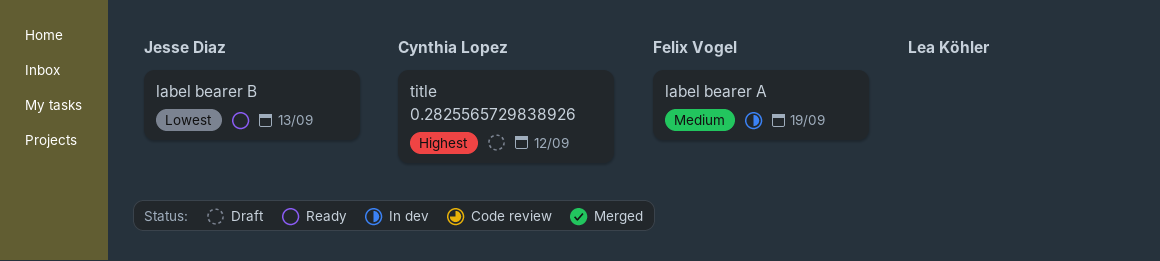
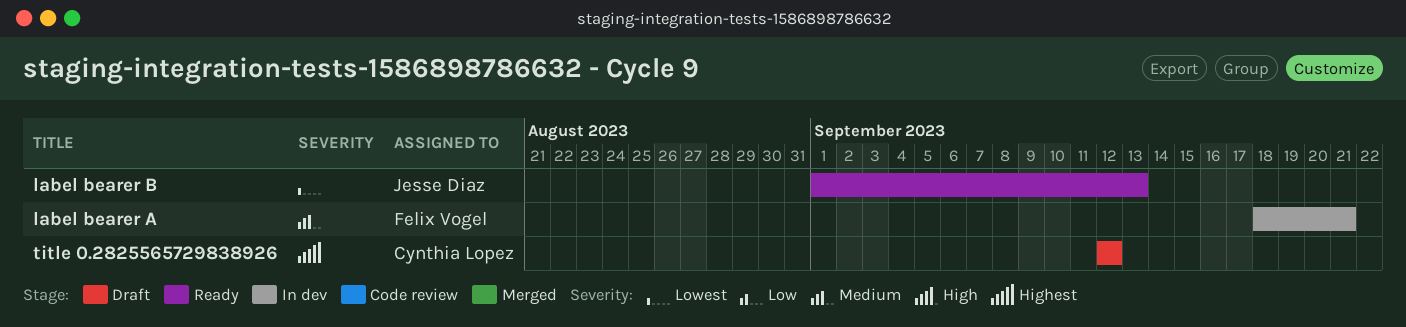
label bearer A, due: Sep 19 -> Sep 21

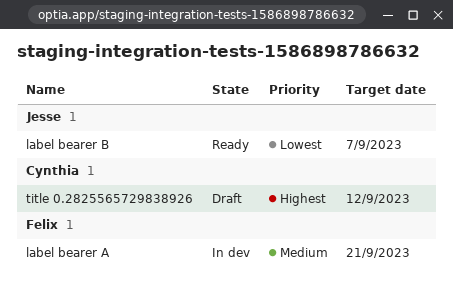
label bearer B, due: Sep 13 -> Sep 7

